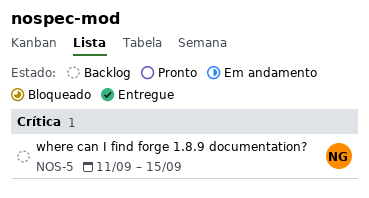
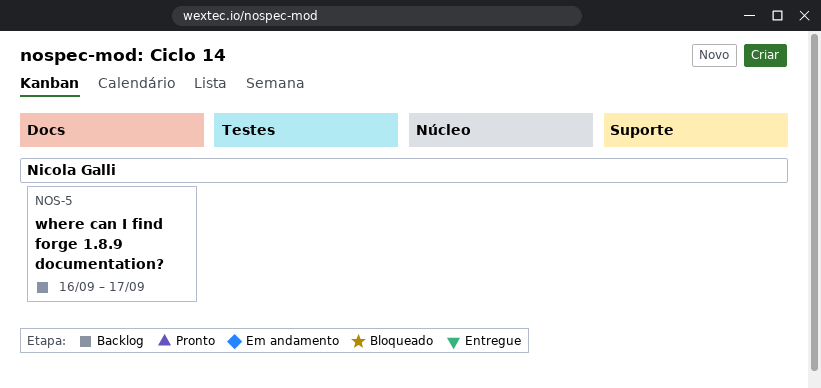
NOS-5, start: Sep 11 -> Sep 16
NOS-5, due: Sep 15 -> Sep 17

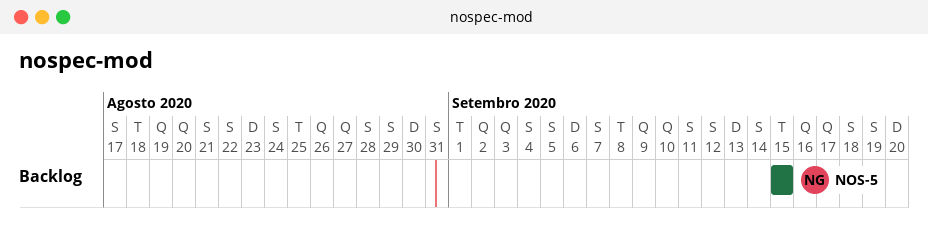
NOS-5, start: Sep 16 -> Sep 15
NOS-5, due: Sep 17 -> Sep 15

